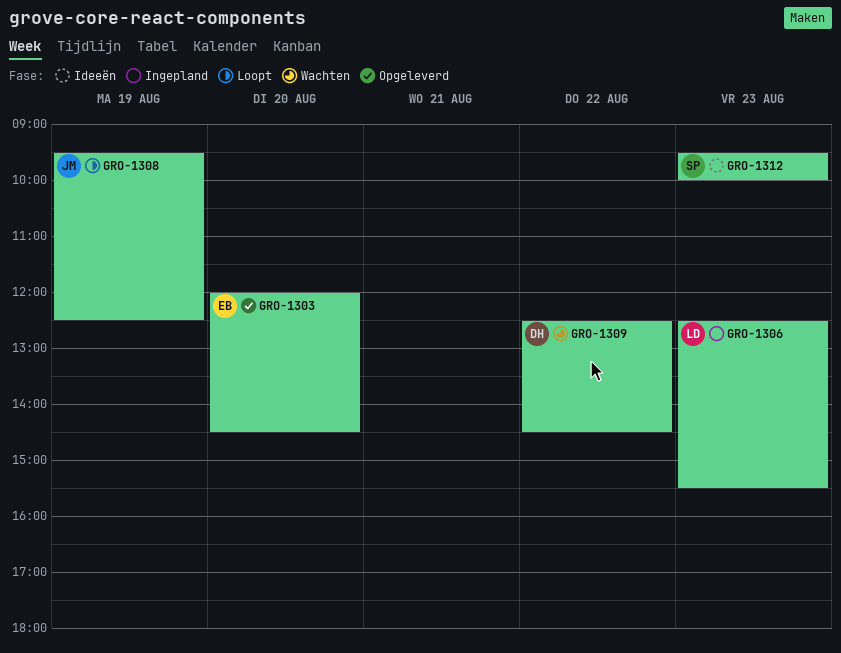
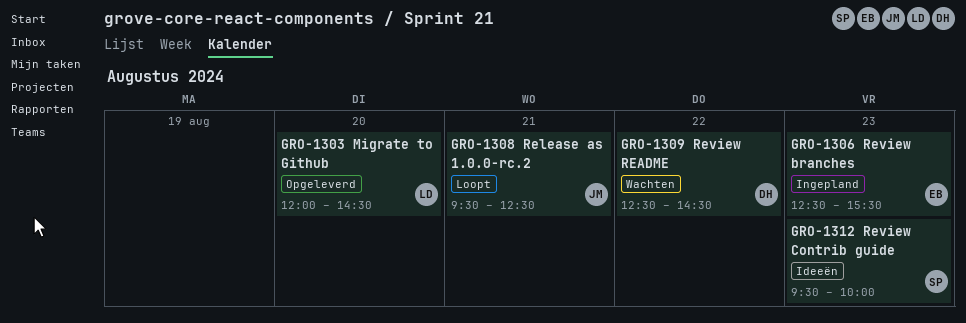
GRO-1303, owner: EB -> LD
GRO-1306, owner: LD -> EB
GRO-1308, day: Aug 19 -> Aug 21

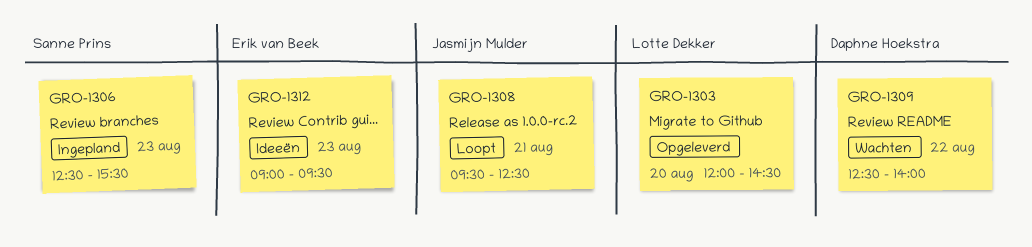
GRO-1306, owner: Erik van Beek -> Sanne Prins
GRO-1309, ends: 14:30 -> 14:00
GRO-1312, owner: Sanne Prins -> Erik van Beek
GRO-1312, begins: 09:30 -> 09:00
GRO-1312, ends: 10:00 -> 09:30

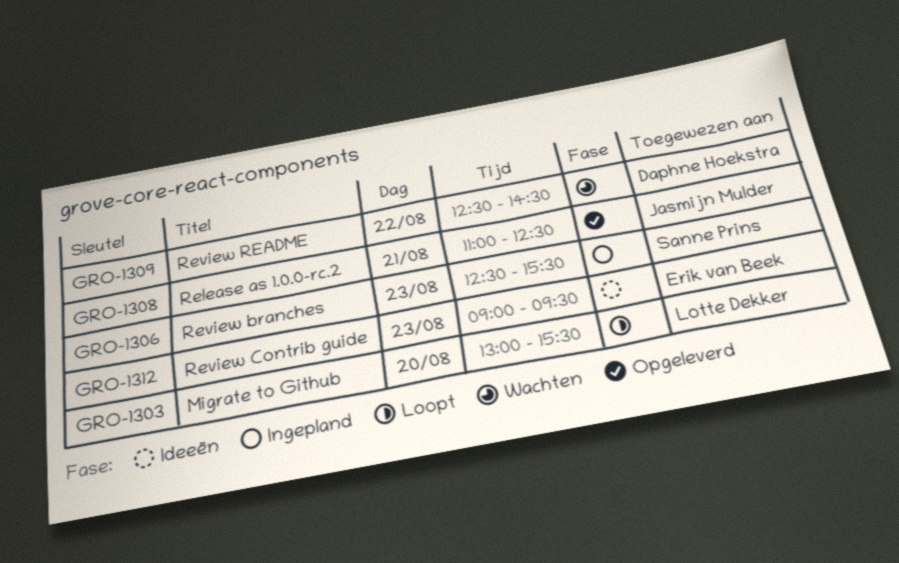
GRO-1303, status: Opgeleverd -> Loopt
GRO-1303, begins: 12:00 -> 13:00
GRO-1303, ends: 14:30 -> 15:30
GRO-1308, status: Loopt -> Opgeleverd
GRO-1308, begins: 09:30 -> 11:00
GRO-1309, ends: 14:00 -> 14:30

